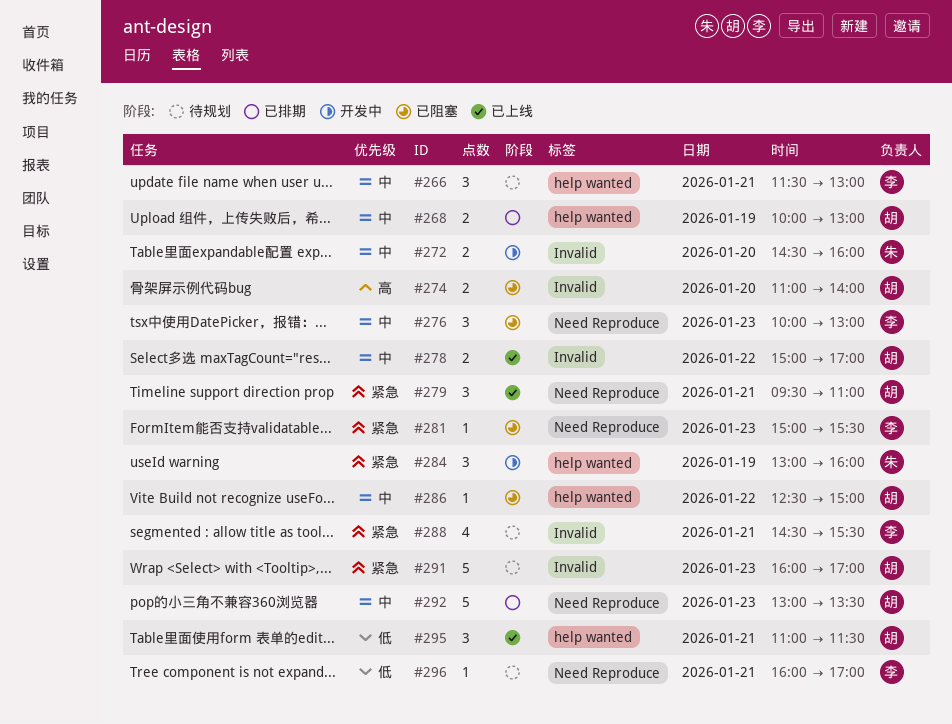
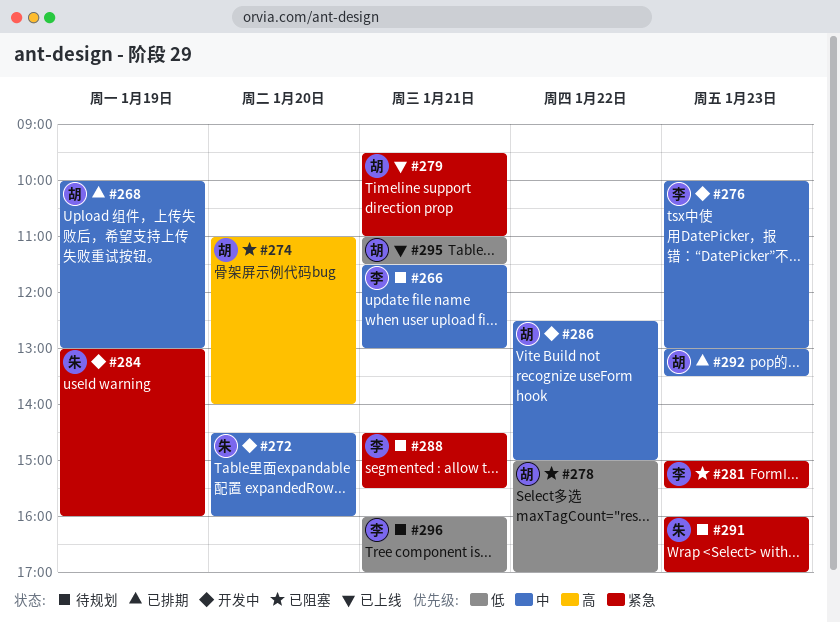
#276, status: 已阻塞 -> 开发中
#278, status: 已上线 -> 已阻塞
#278, priority: 中 -> 低
#286, status: 已阻塞 -> 开发中
#291, owner: 胡 -> 朱

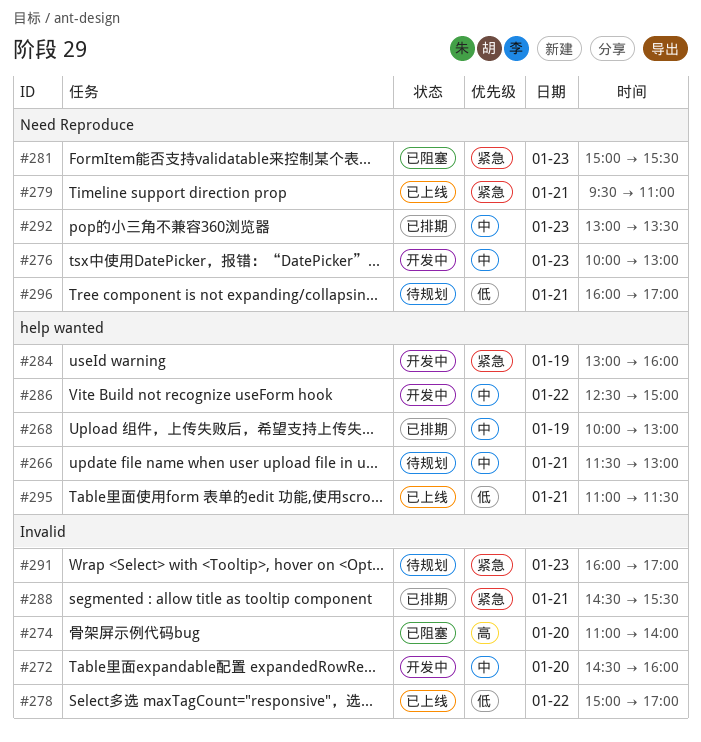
#278, status: 已阻塞 -> 已上线
#288, status: 待规划 -> 已排期

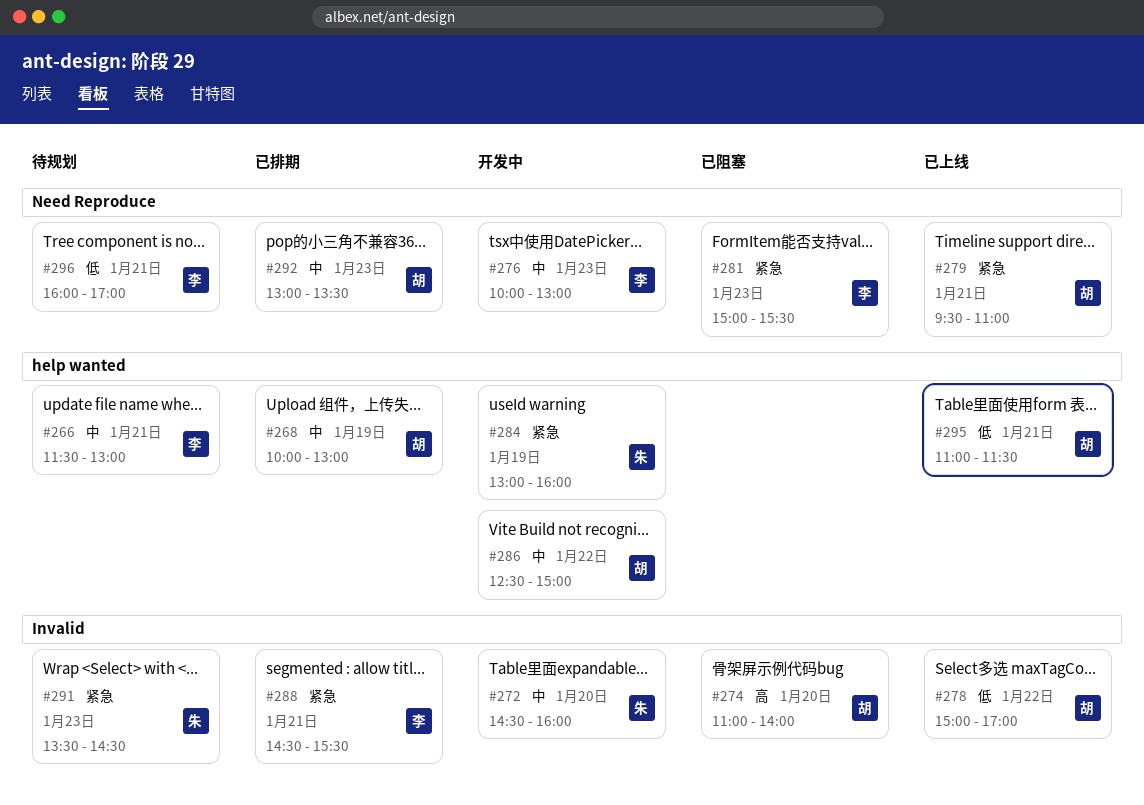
#291, begins: 16:00 -> 13:30
#291, ends: 17:00 -> 14:30

